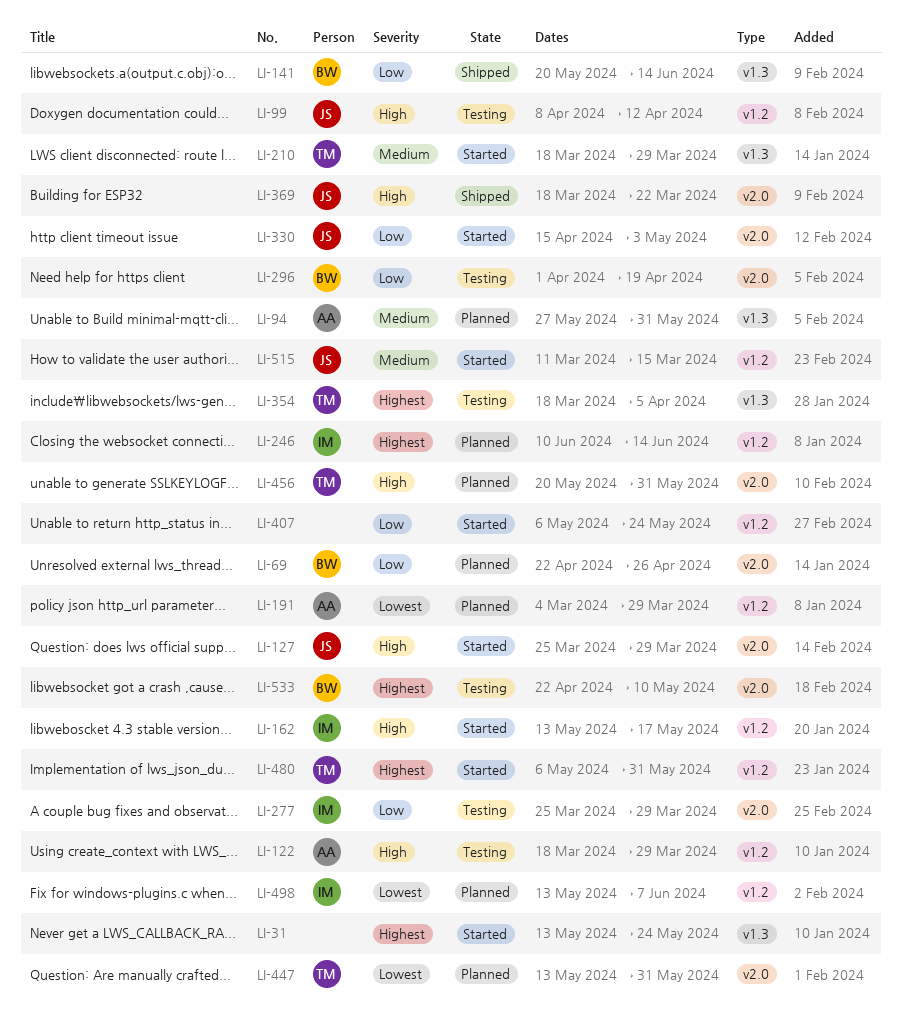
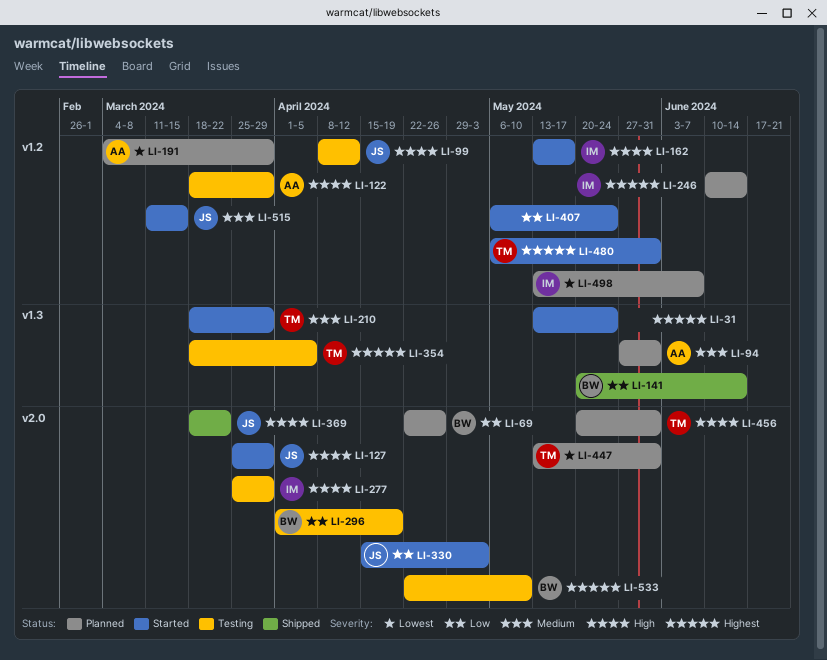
LI-277, priority: Low -> High

